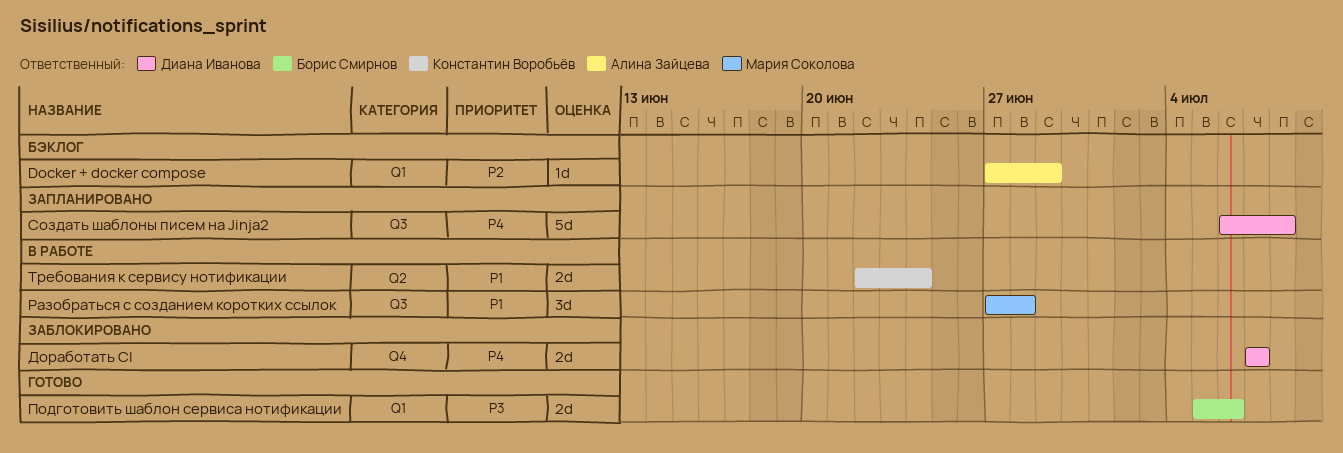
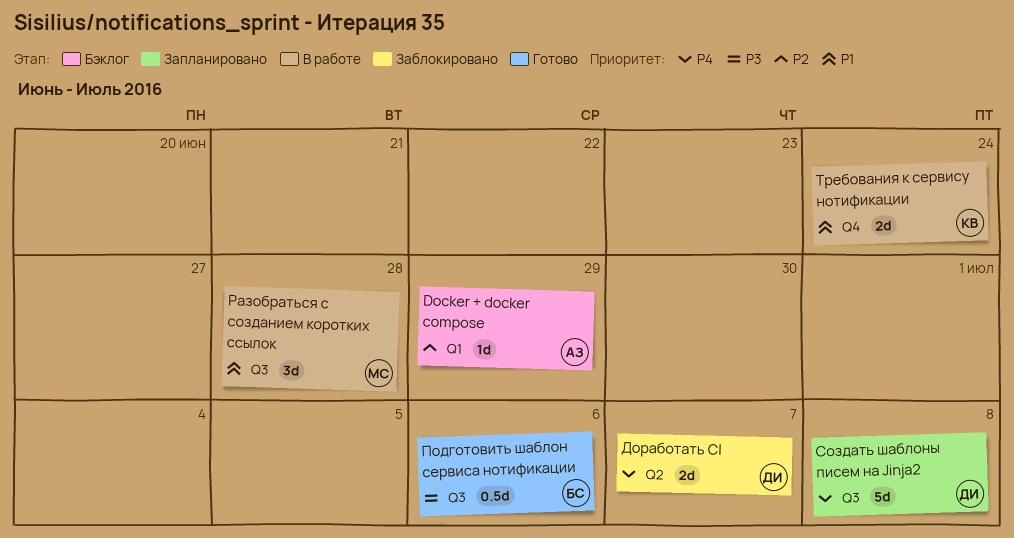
Доработать CI, label: Q4 -> Q2
Подготовить шаблон сервиса нотификации, label: Q1 -> Q3
Подготовить шаблон сервиса нотификации, estimate: 2d -> 0.5d
Требования к сервису нотификации, label: Q2 -> Q4

